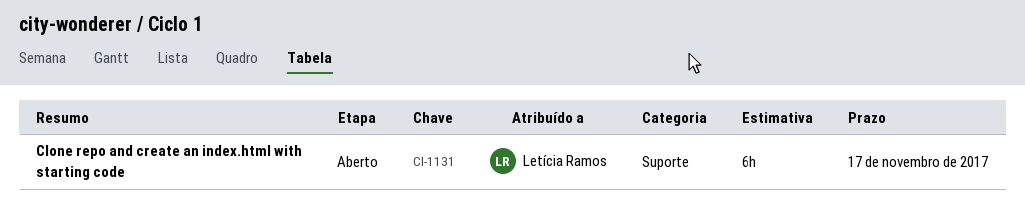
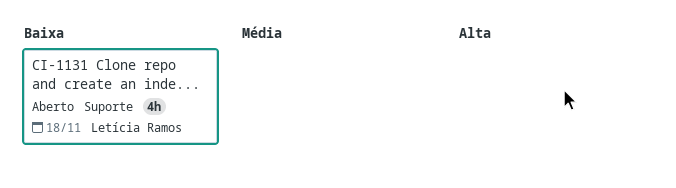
CI-1131, estimate: 6h -> 4h
CI-1131, due: Nov 17 -> Nov 18

